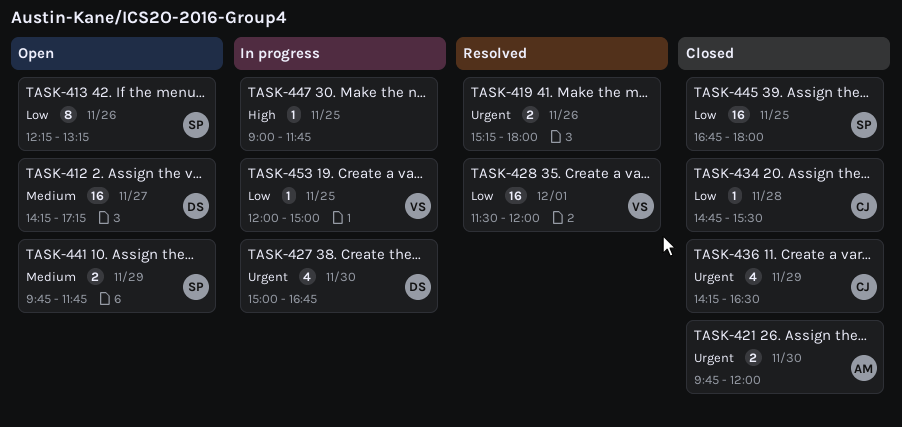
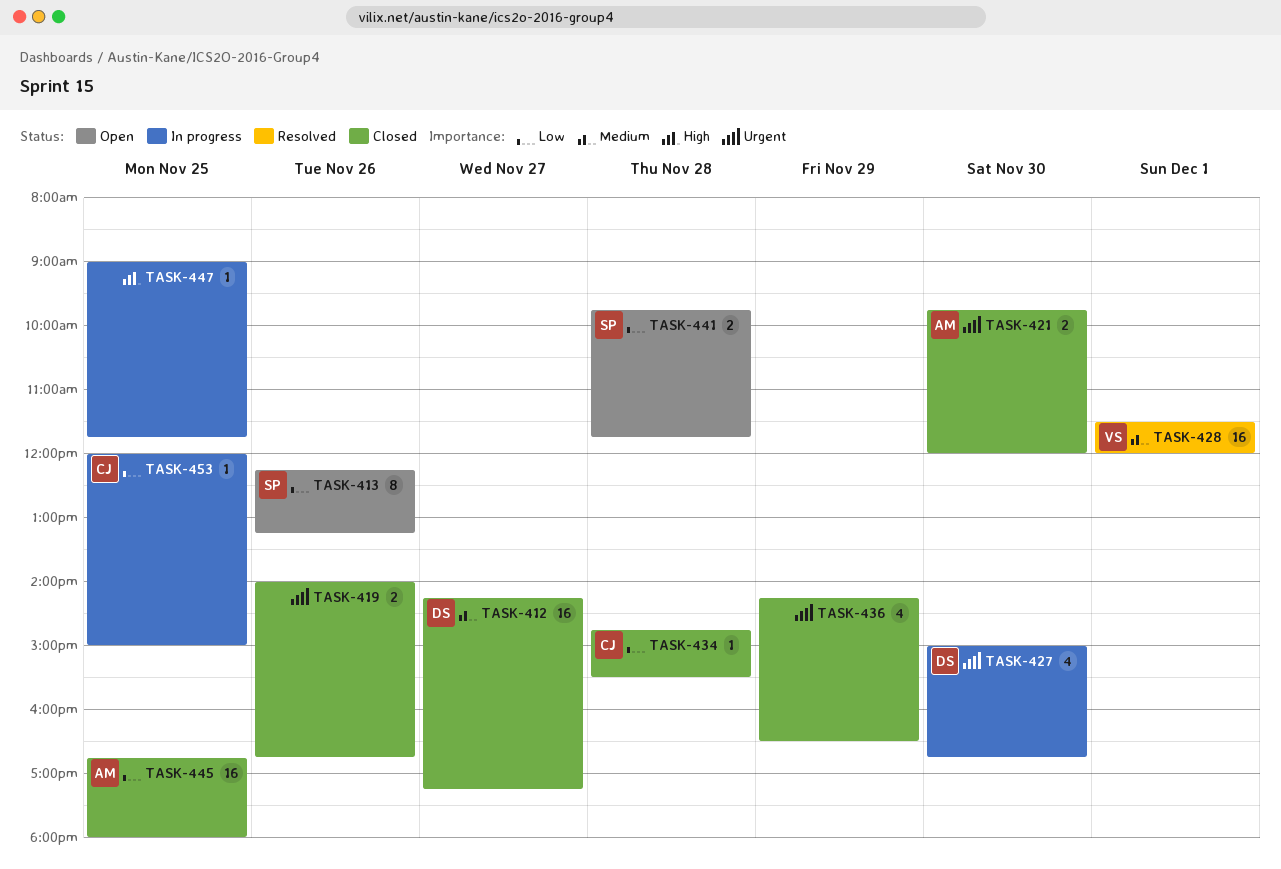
TASK-412, status: Open -> Closed
TASK-419, status: Resolved -> Closed
TASK-419, begins: 15:15 -> 14:00
TASK-419, ends: 18:00 -> 16:45
TASK-428, priority: Low -> Medium
TASK-436, owner: CJ -> none
TASK-441, priority: Medium -> Low
TASK-441, day: Nov 29 -> Nov 28
TASK-445, owner: SP -> AM
TASK-453, owner: VS -> CJ

